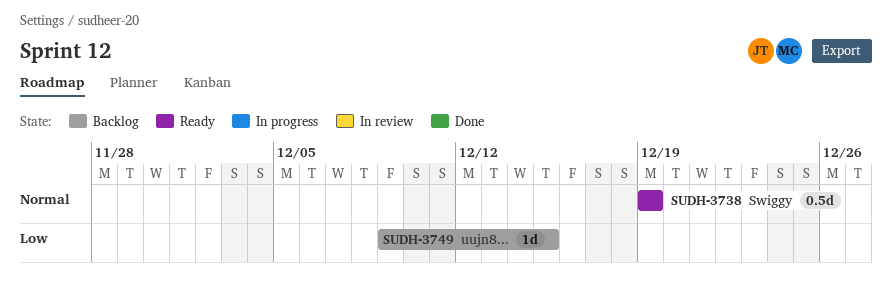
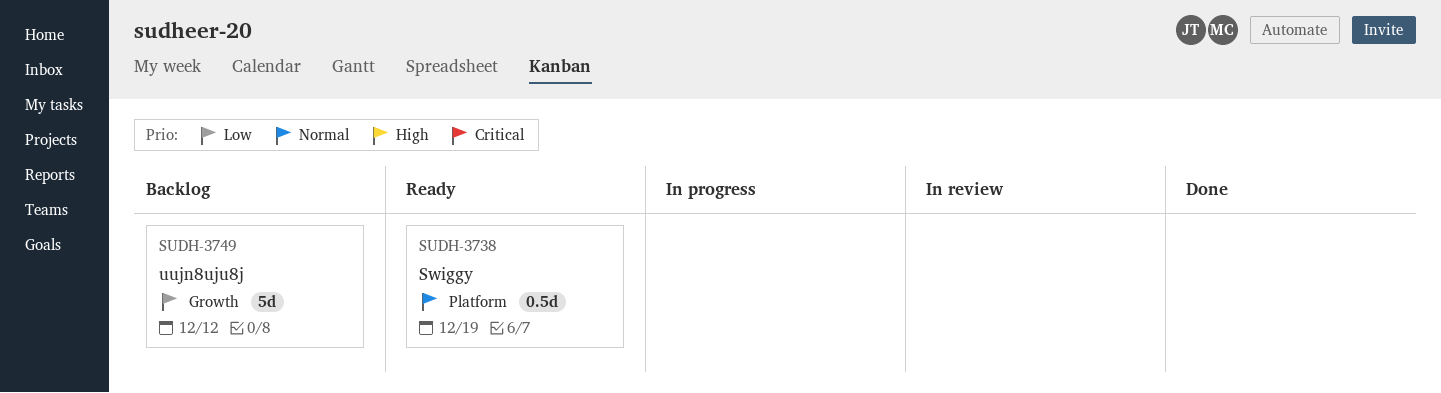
SUDH-3749, estimate: 1d -> 5d
SUDH-3749, due: Dec 15 -> Dec 12

